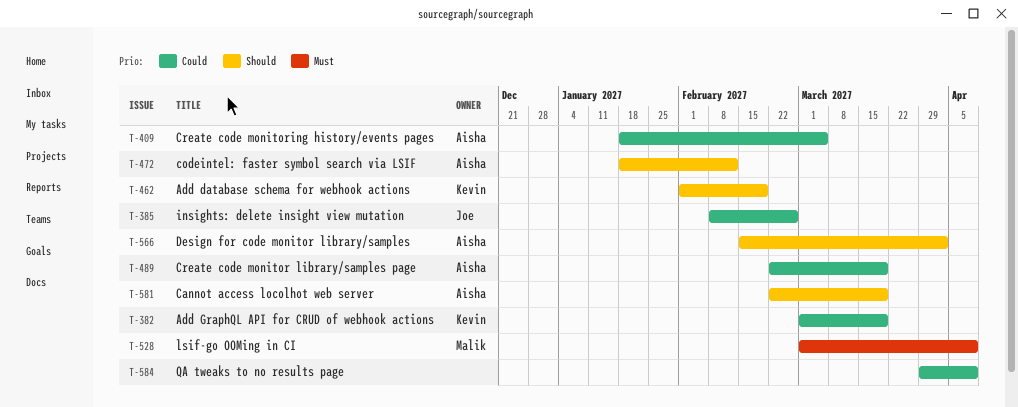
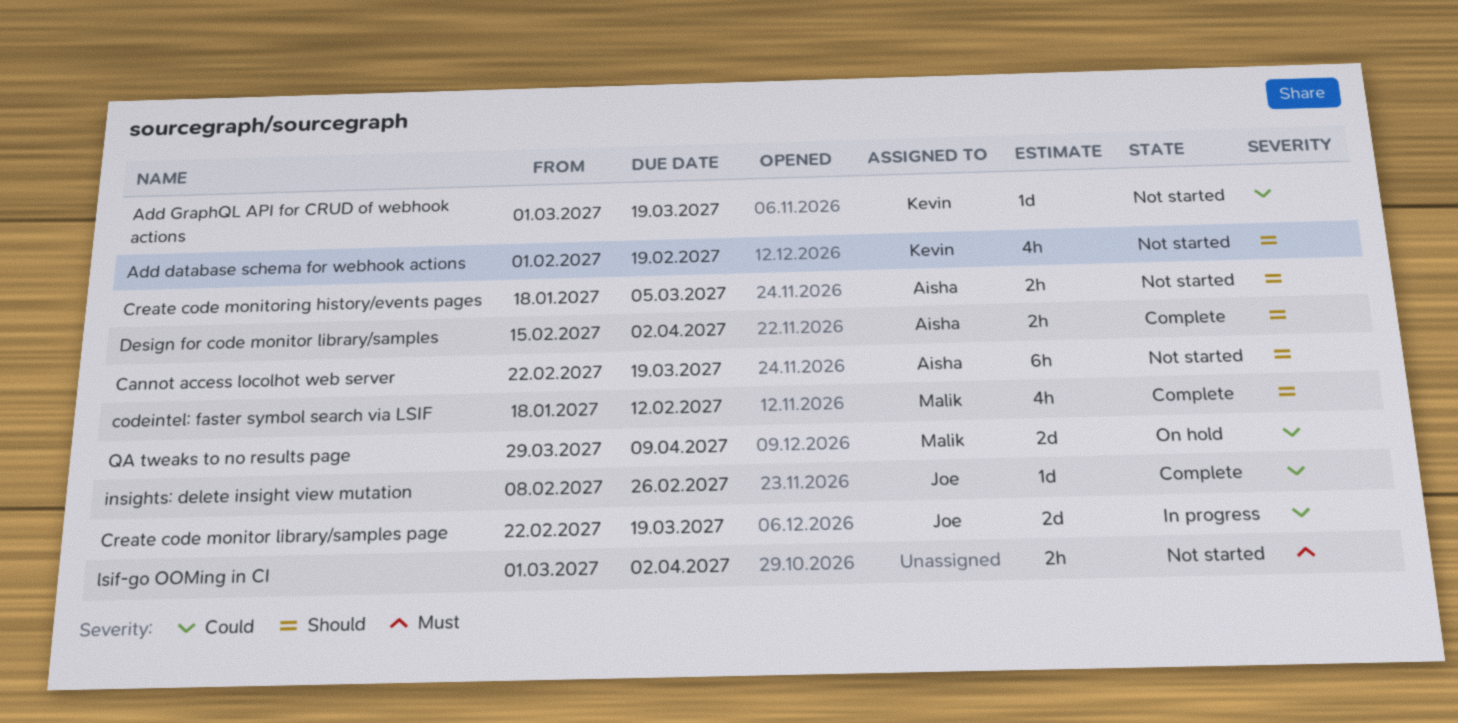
codeintel: faster symbol search via LSIF, owner: Aisha -> Malik
Create code monitor library/samples page, owner: Aisha -> Joe
Create code monitoring history/events pages, priority: Could -> Should
lsif-go OOMing in CI, owner: Malik -> none
lsif-go OOMing in CI, due: Apr 9 -> Apr 2
QA tweaks to no results page, owner: none -> Malik

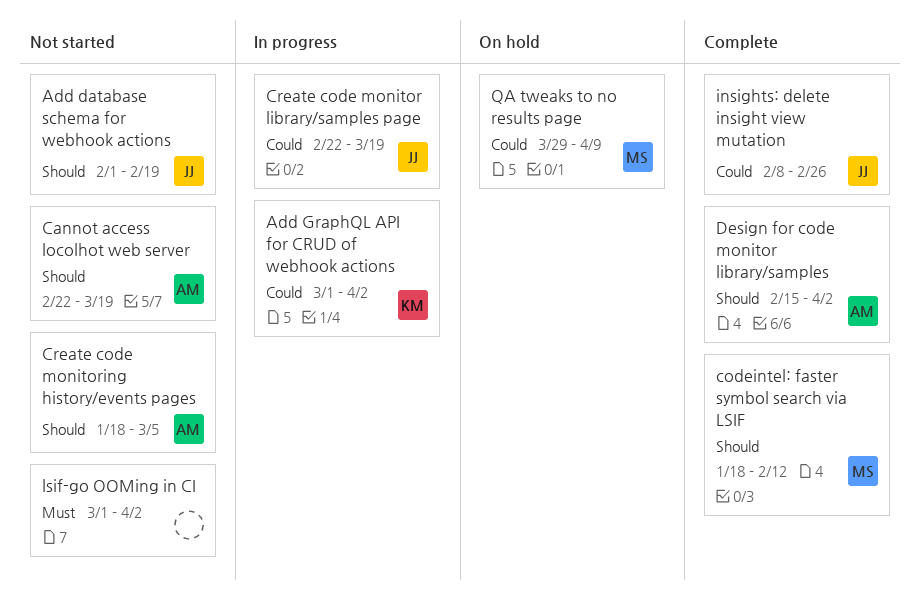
Add database schema for webhook actions, owner: Kevin -> Joe
Add GraphQL API for CRUD of webhook actions, status: Not started -> In progress
Add GraphQL API for CRUD of webhook actions, due: Mar 19 -> Apr 2

